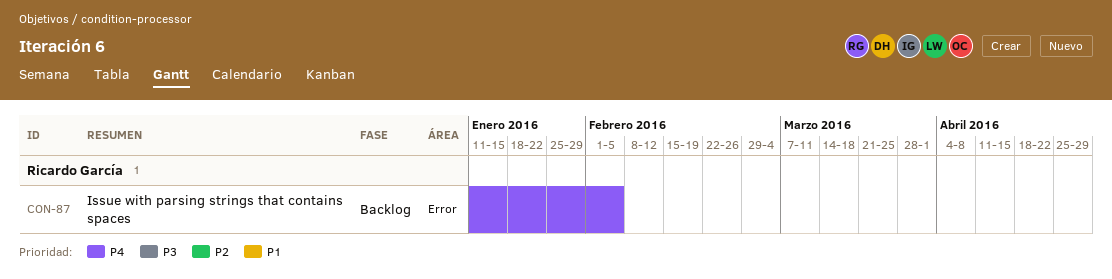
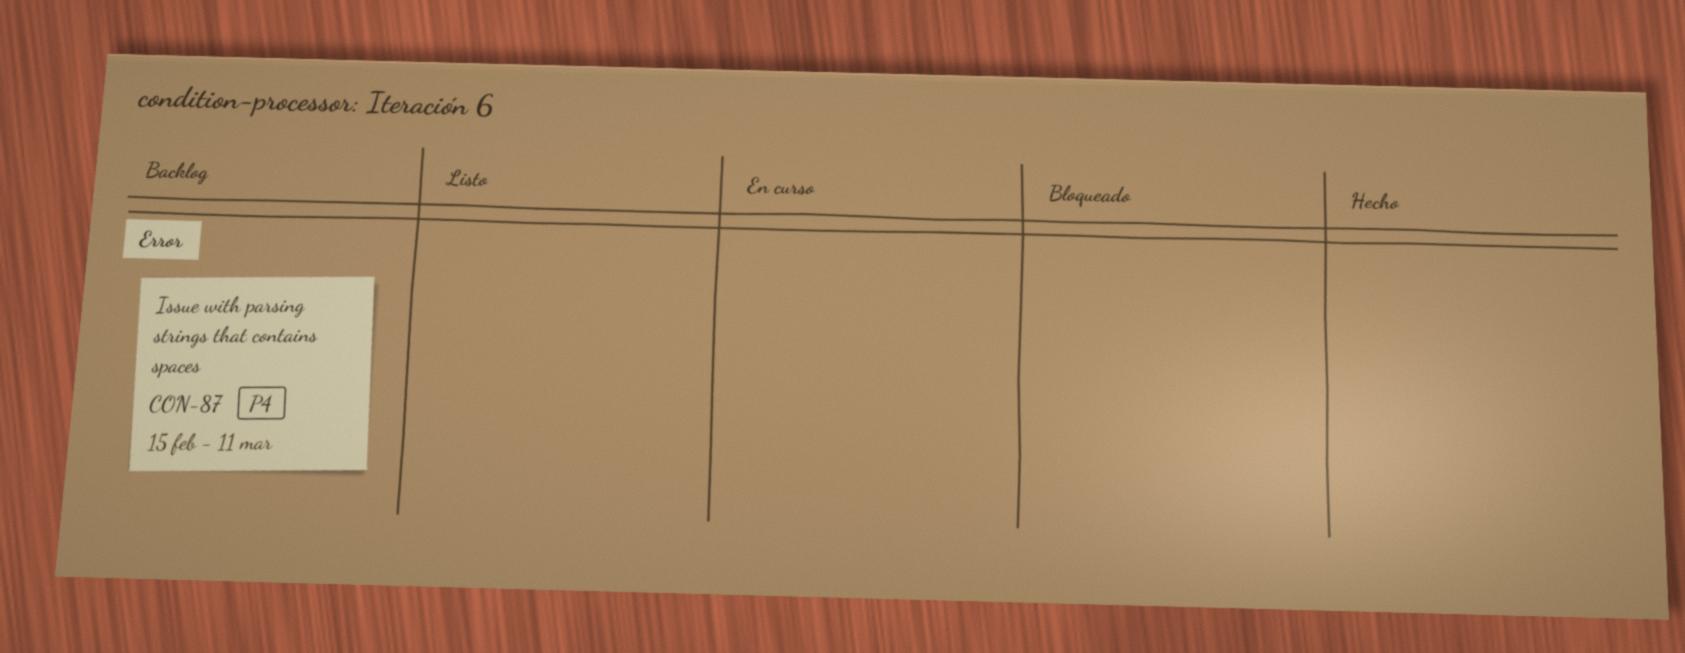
CON-87, start: Jan 11 -> Feb 15
CON-87, due: Feb 5 -> Mar 11

